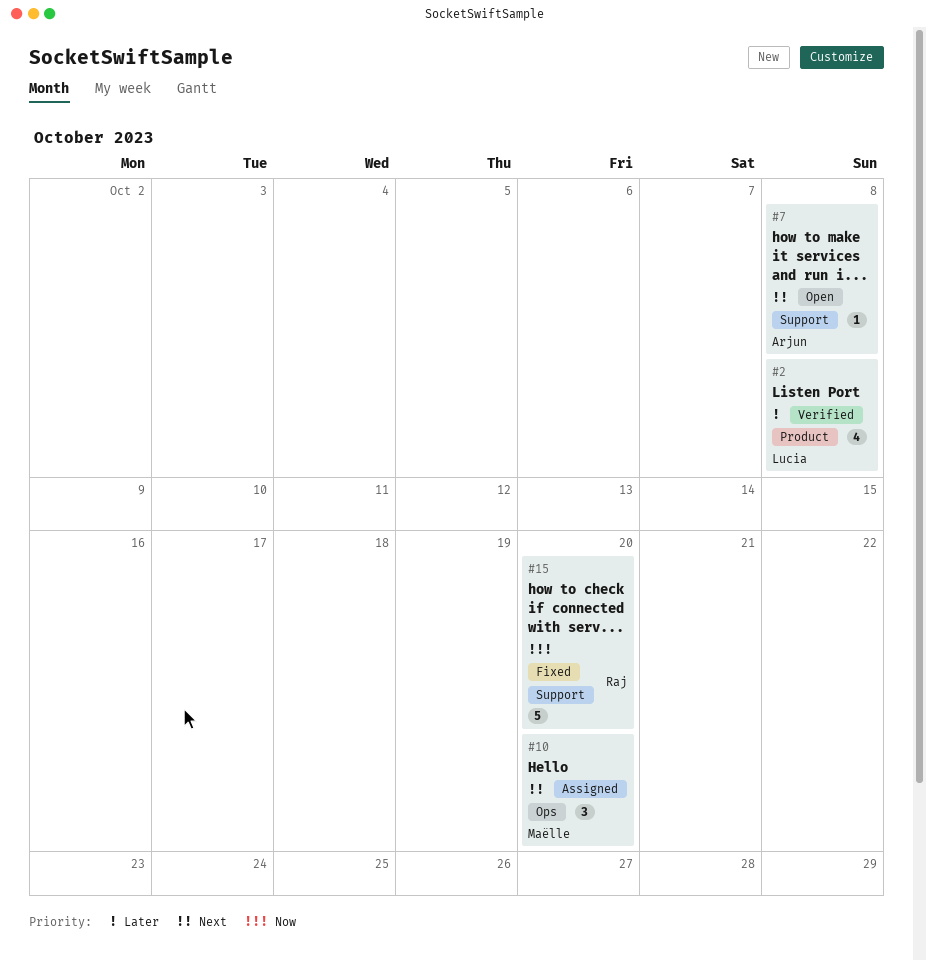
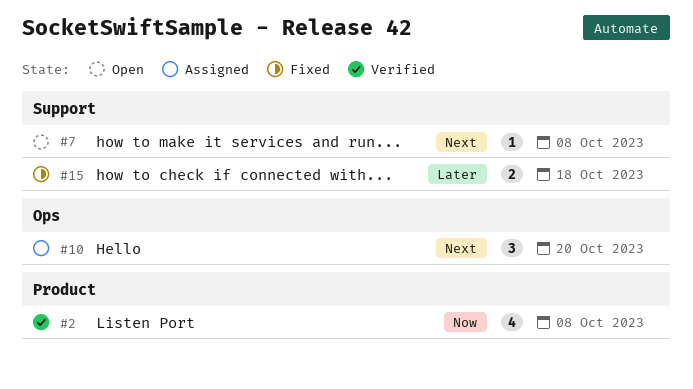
#2, priority: Later -> Now
#15, priority: Now -> Later
#15, estimate: 5 -> 2
#15, due: Oct 20 -> Oct 18

